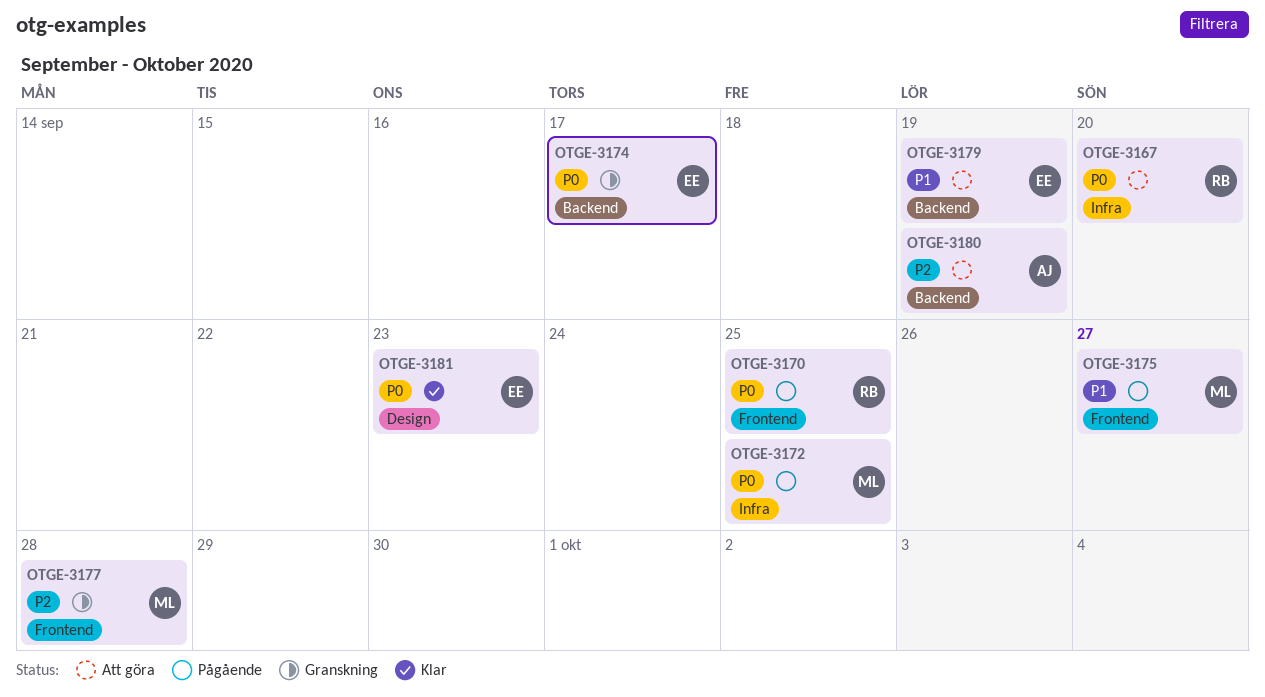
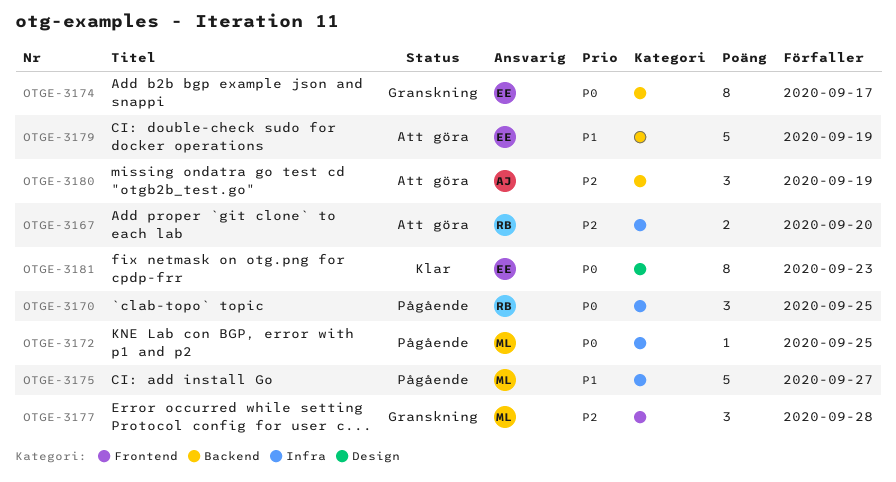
OTGE-3167, priority: P0 -> P2
OTGE-3170, label: Frontend -> Infra
OTGE-3175, label: Frontend -> Infra

